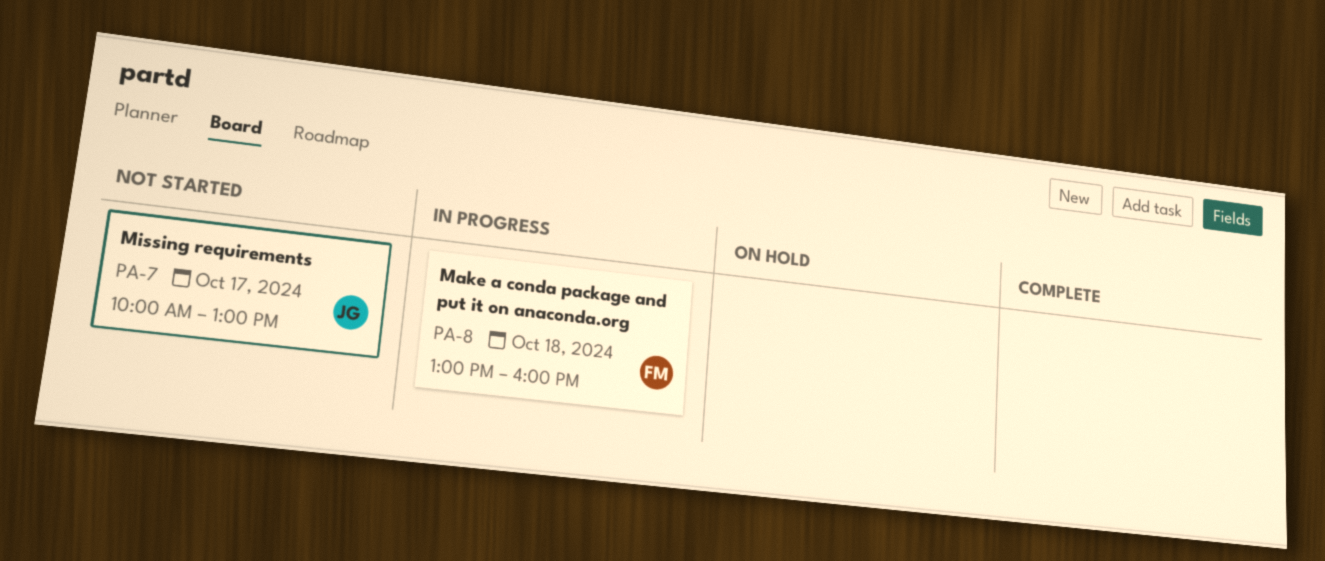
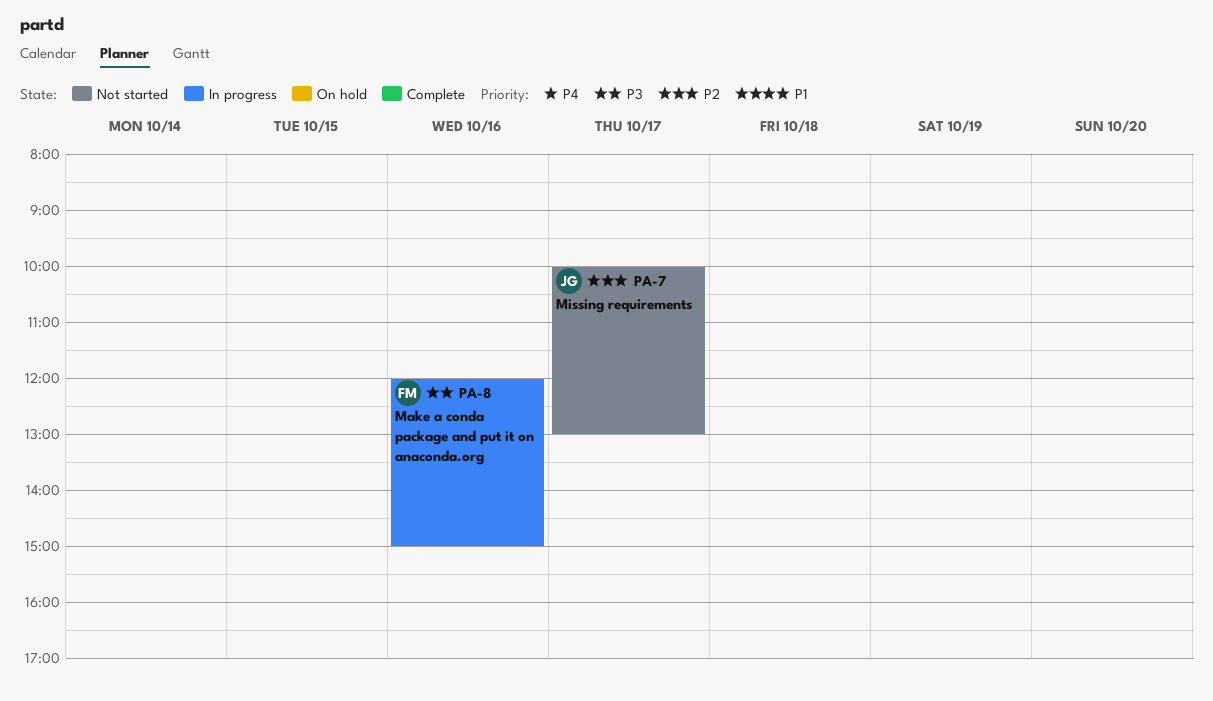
PA-8, day: Oct 18 -> Oct 16
PA-8, begins: 13:00 -> 12:00
PA-8, ends: 16:00 -> 15:00

